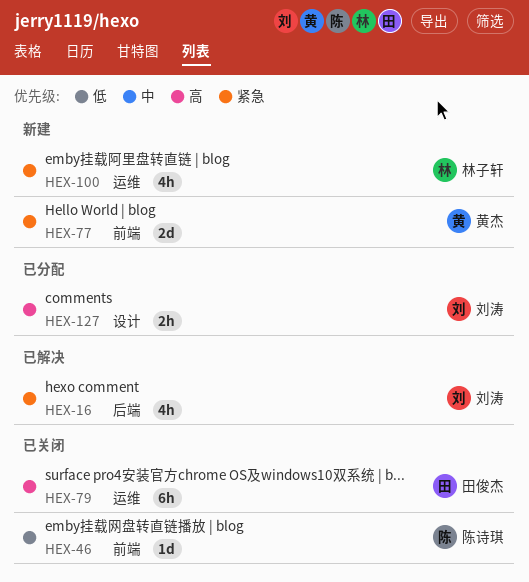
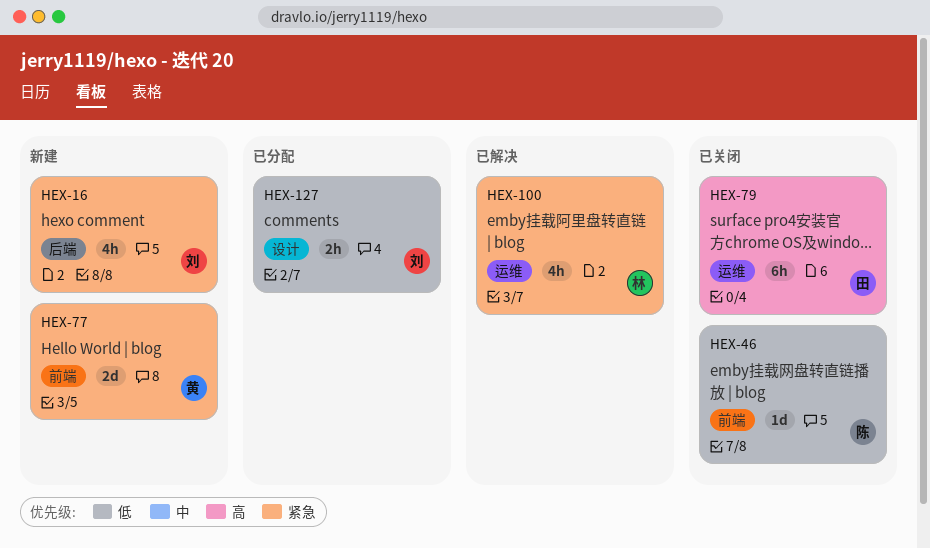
HEX-16, status: 已解决 -> 新建
HEX-100, status: 新建 -> 已解决
HEX-127, priority: 高 -> 低

